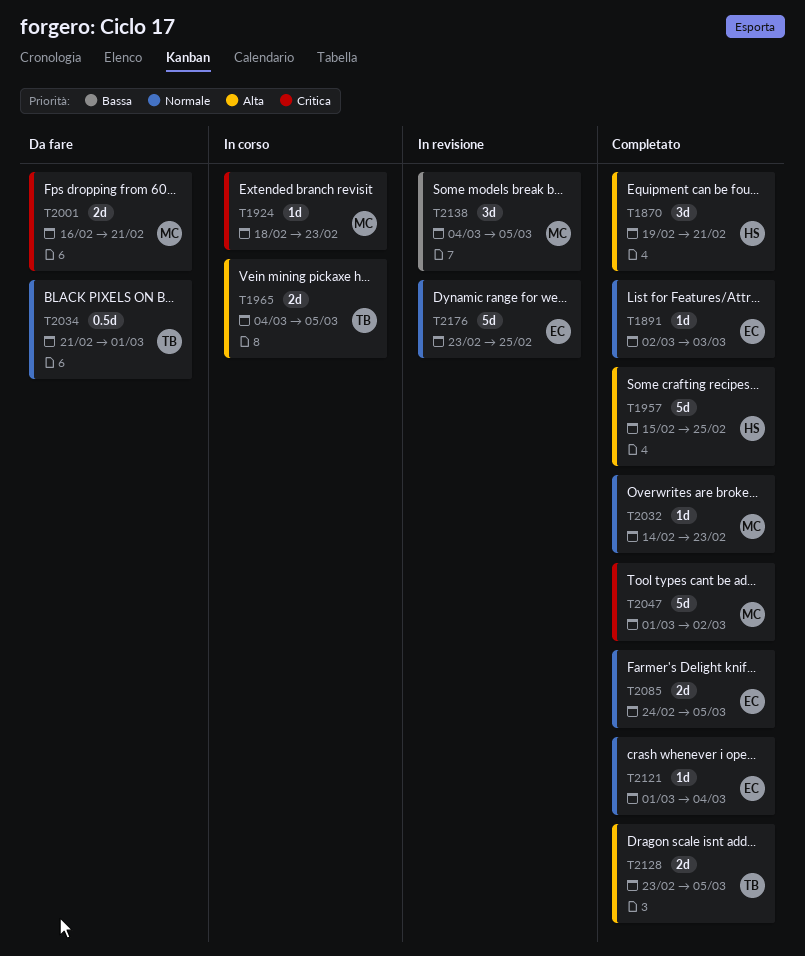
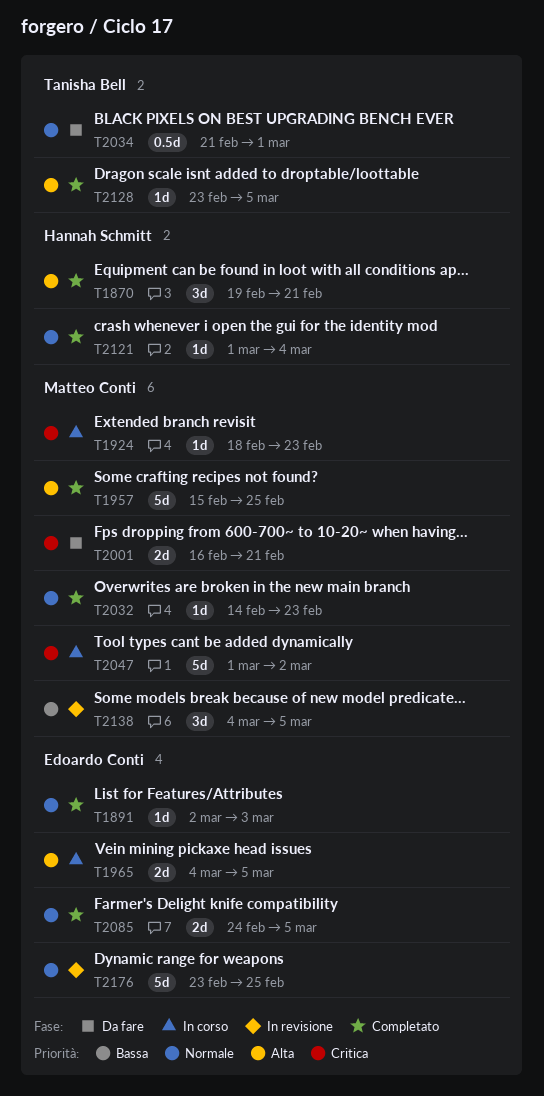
T1957, owner: Hannah Schmitt -> Matteo Conti
T1965, owner: Tanisha Bell -> Edoardo Conti
T2047, status: Completato -> In corso
T2121, owner: Edoardo Conti -> Hannah Schmitt
T2128, estimate: 2d -> 1d

